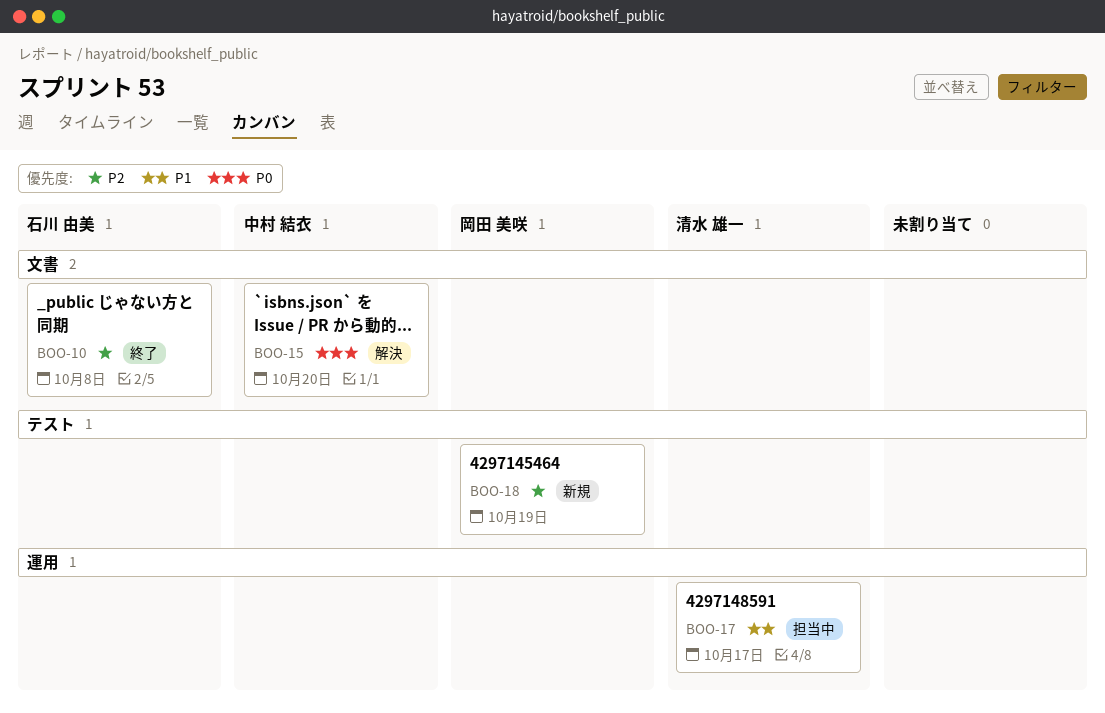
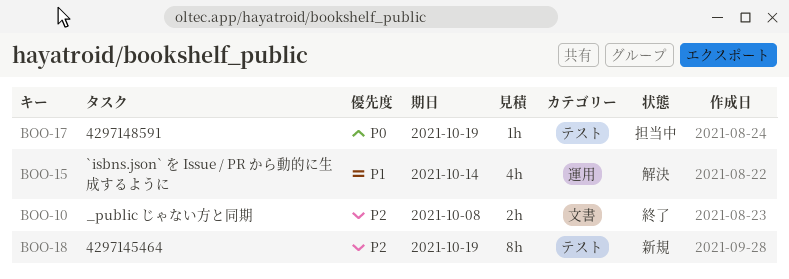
BOO-15, priority: P0 -> P1
BOO-15, label: 文書 -> 運用
BOO-15, due: Oct 20 -> Oct 14
BOO-17, priority: P1 -> P0
BOO-17, label: 運用 -> テスト
BOO-17, due: Oct 17 -> Oct 19

